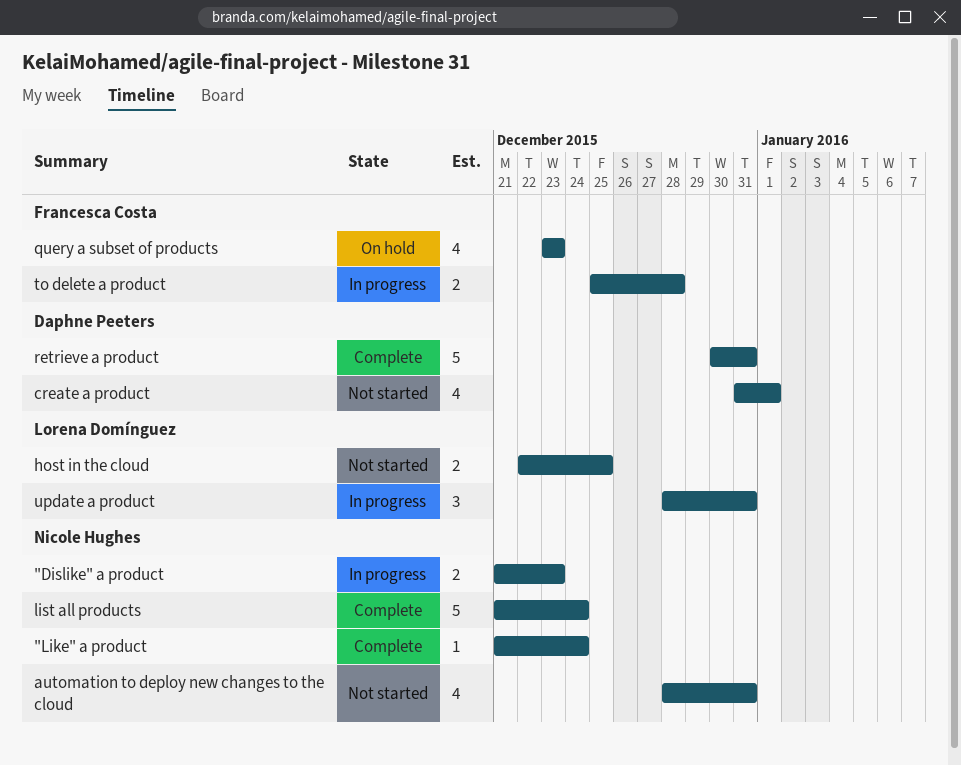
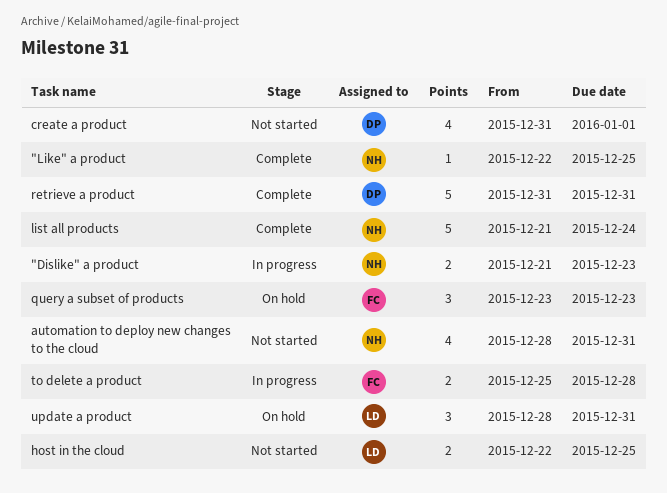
"Like" a product, start: Dec 21 -> Dec 22
"Like" a product, due: Dec 24 -> Dec 25
query a subset of products, estimate: 4 -> 3
retrieve a product, start: Dec 30 -> Dec 31
update a product, status: In progress -> On hold

